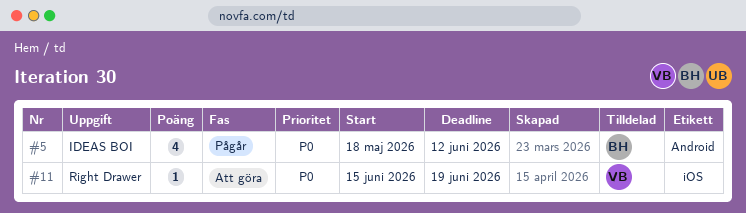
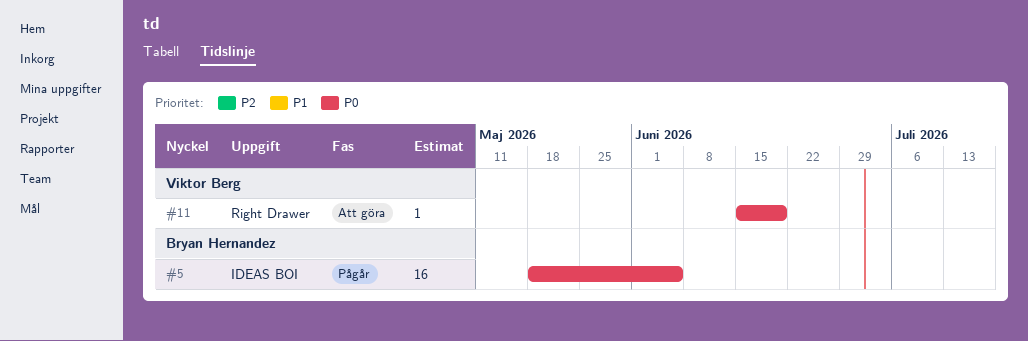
#5, estimate: 4 -> 16
#5, due: Jun 12 -> Jun 5

